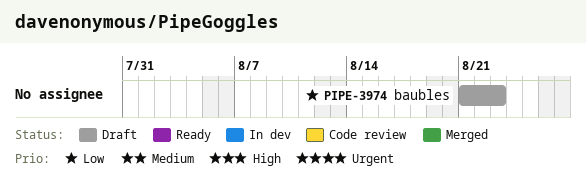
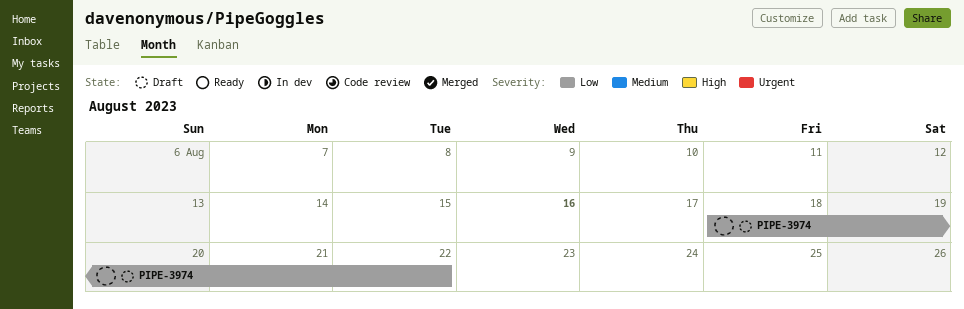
PIPE-3974, start: Aug 21 -> Aug 18
PIPE-3974, due: Aug 23 -> Aug 22

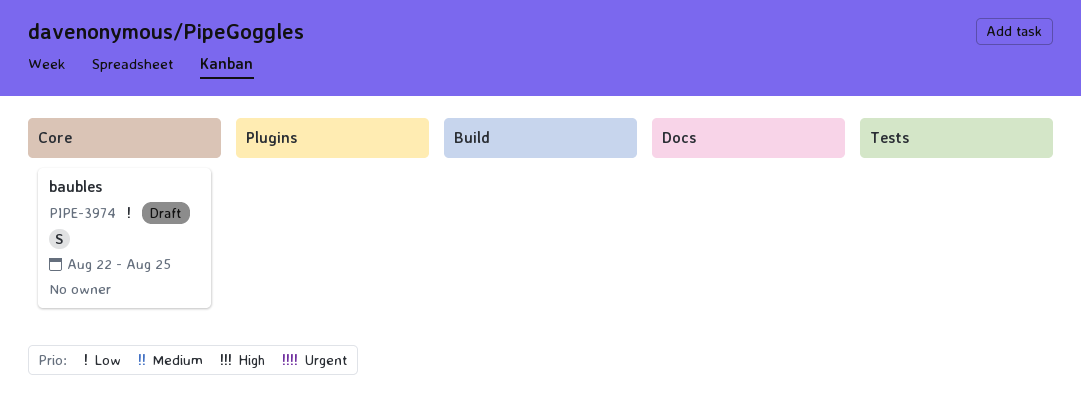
PIPE-3974, start: Aug 18 -> Aug 22
PIPE-3974, due: Aug 22 -> Aug 25

